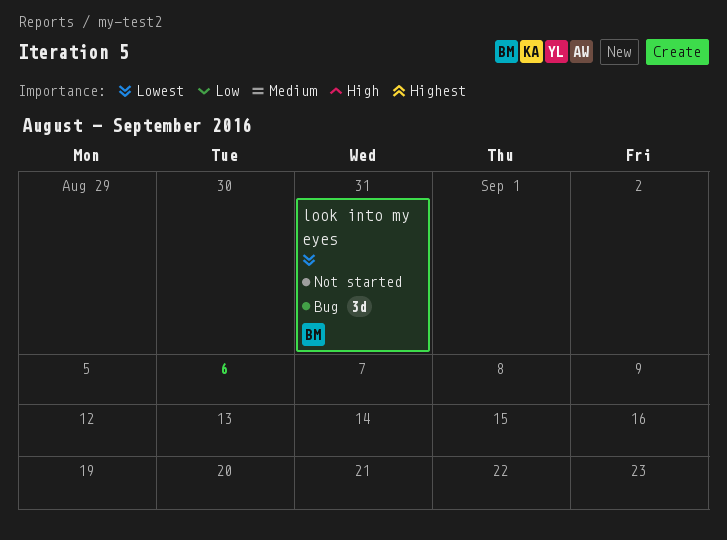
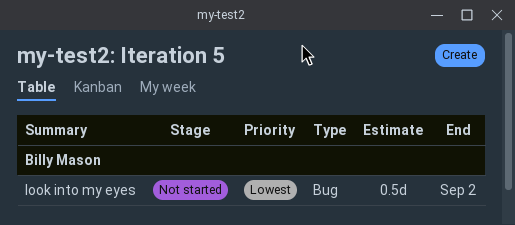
look into my eyes, estimate: 3d -> 0.5d
look into my eyes, due: Aug 31 -> Sep 2

